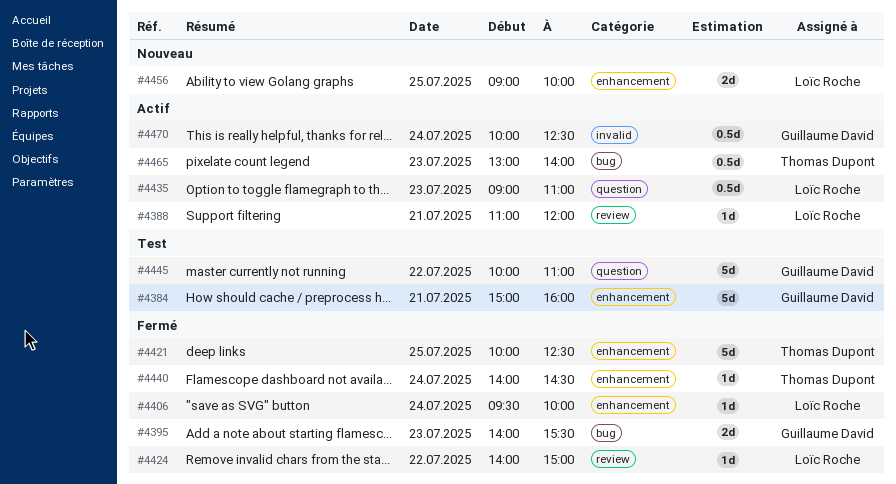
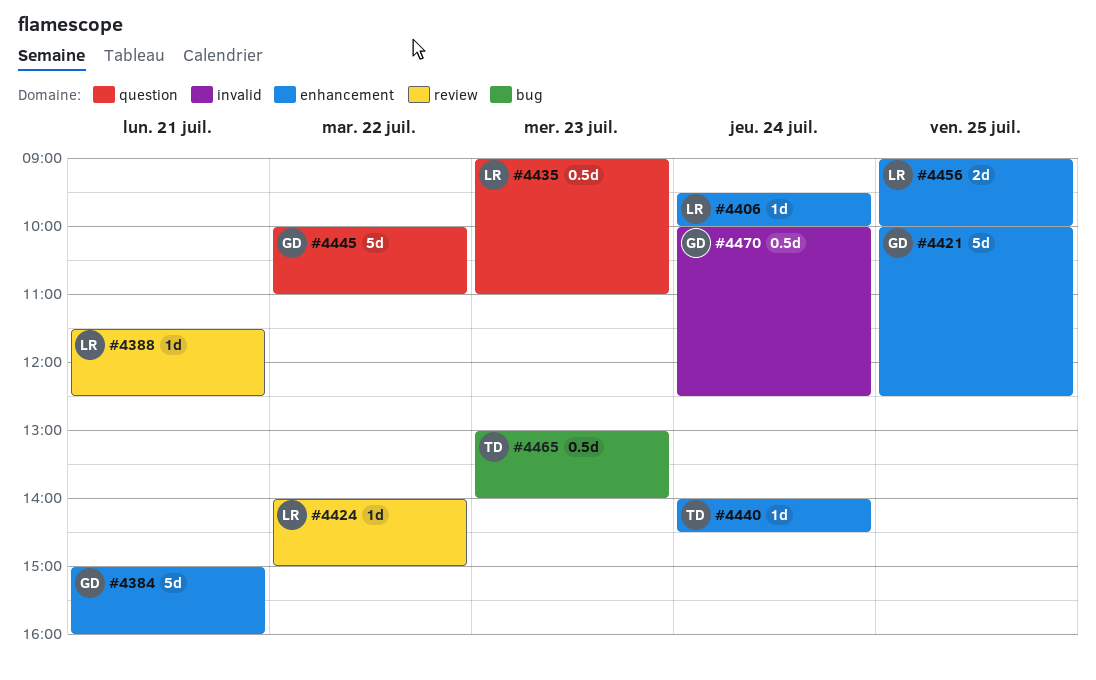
#4388, begins: 11:00 -> 11:30
#4388, ends: 12:00 -> 12:30
#4395: present -> none
#4421, owner: Thomas Dupont -> Guillaume David

